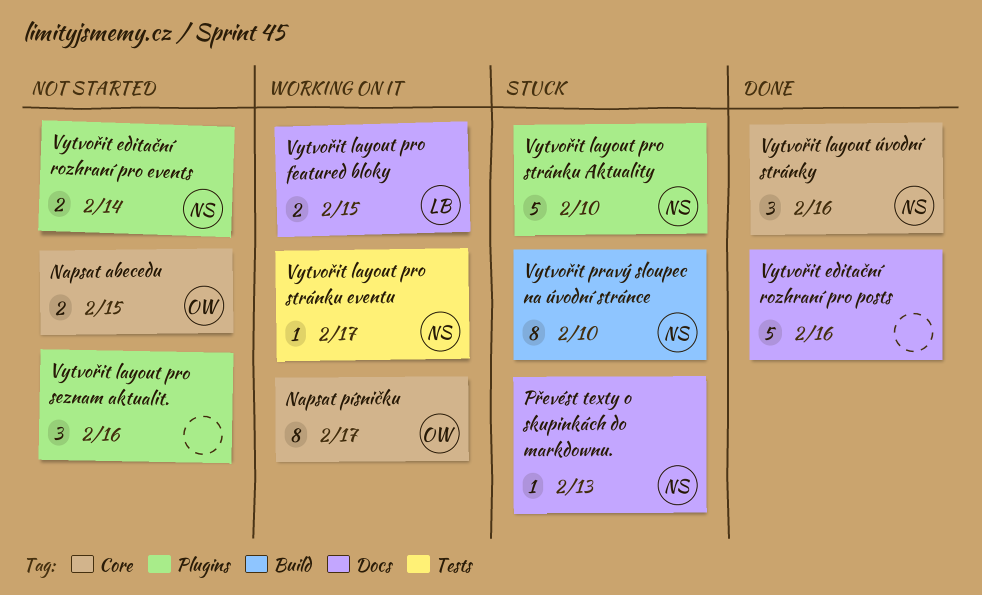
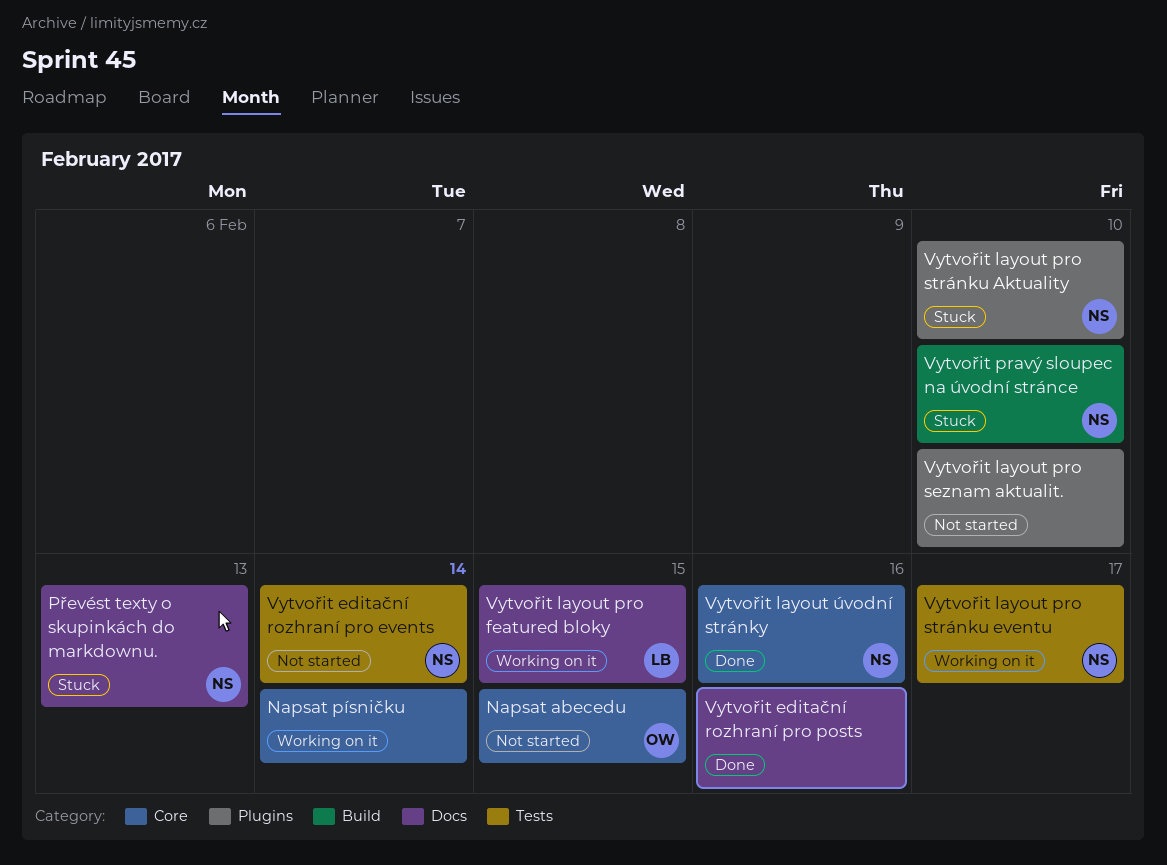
Napsat písničku, owner: OW -> none
Napsat písničku, due: Feb 17 -> Feb 14
Vytvořit editační rozhraní pro events, label: Plugins -> Tests
Vytvořit layout pro seznam aktualit., due: Feb 16 -> Feb 10

